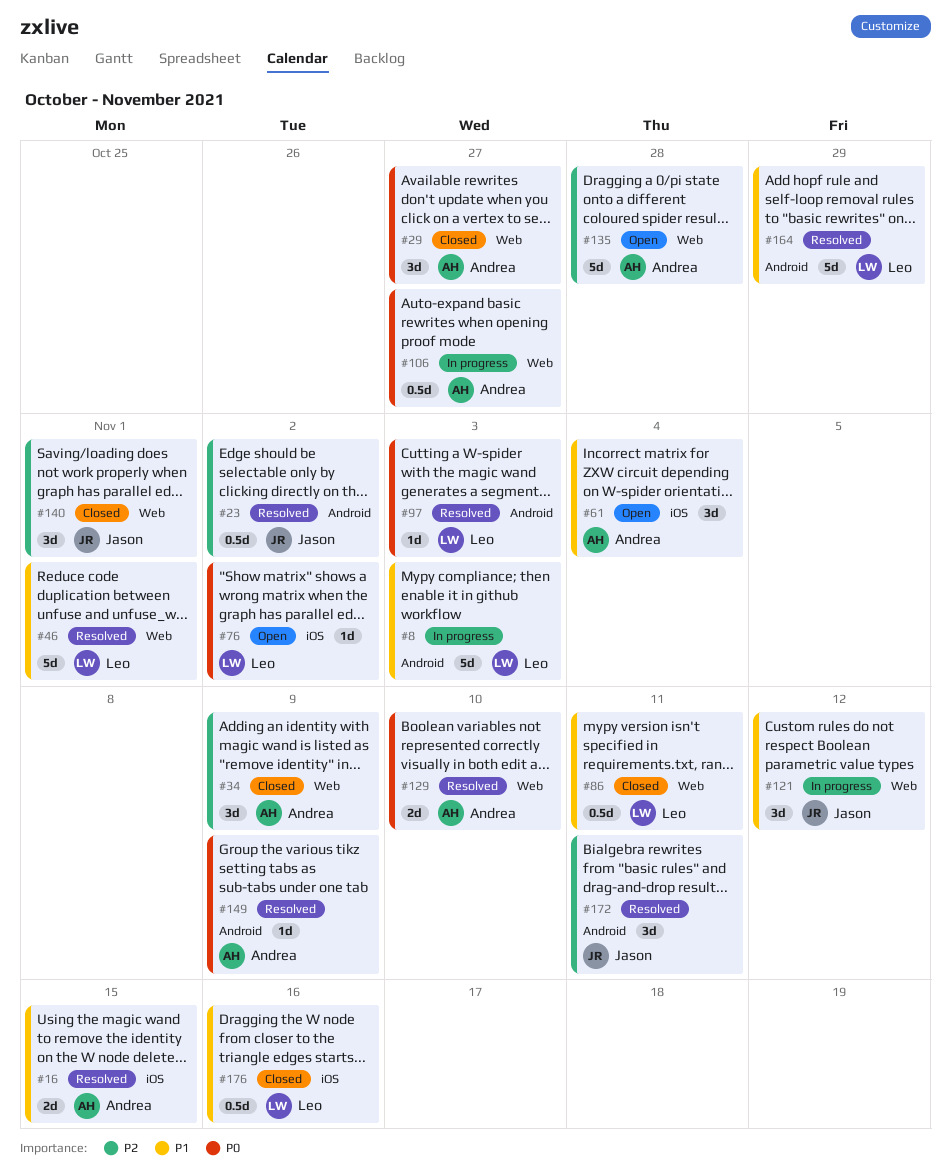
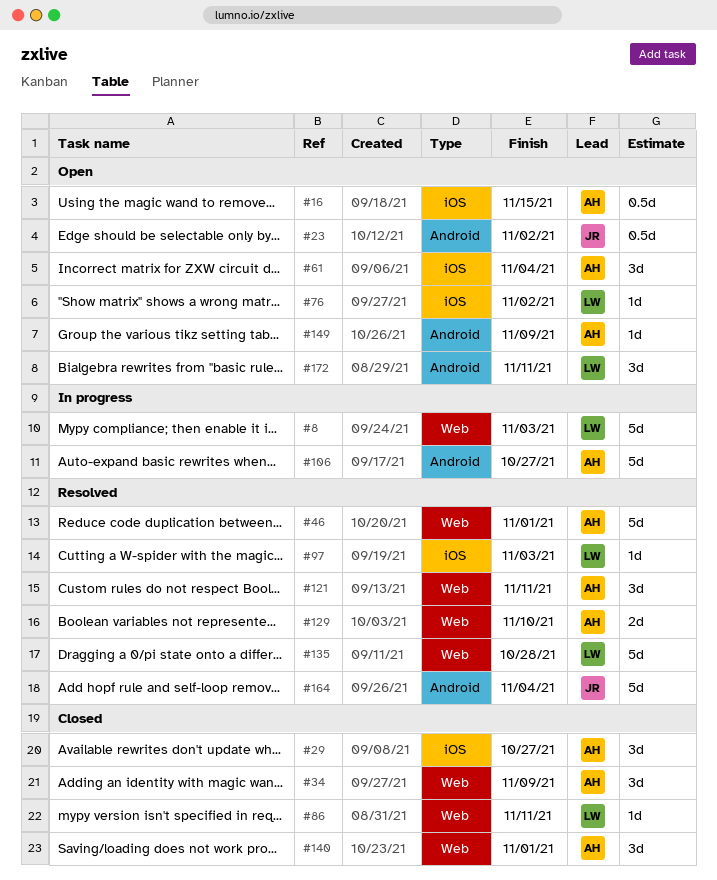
#8, label: Android -> Web
#16, status: Resolved -> Open
#16, estimate: 2d -> 0.5d
#23, status: Resolved -> Open
#29, label: Web -> iOS
#46, owner: Leo -> Andrea
#86, estimate: 0.5d -> 1d
#97, label: Android -> iOS
#106, label: Web -> Android
#106, estimate: 0.5d -> 5d
#121, status: In progress -> Resolved
#121, owner: Jason -> Andrea
#121, due: Nov 12 -> Nov 11
#135, status: Open -> Resolved
#135, owner: Andrea -> Leo
#140, owner: Jason -> Andrea
#149, status: Resolved -> Open
#164, owner: Leo -> Jason
#164, due: Oct 29 -> Nov 4
#172, status: Resolved -> Open
#172, owner: Jason -> Leo
#176: present -> none

